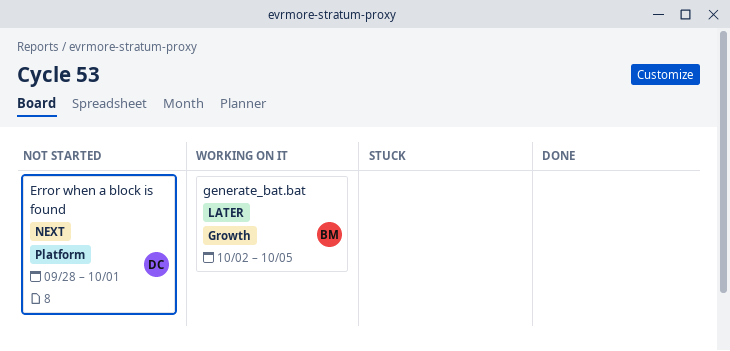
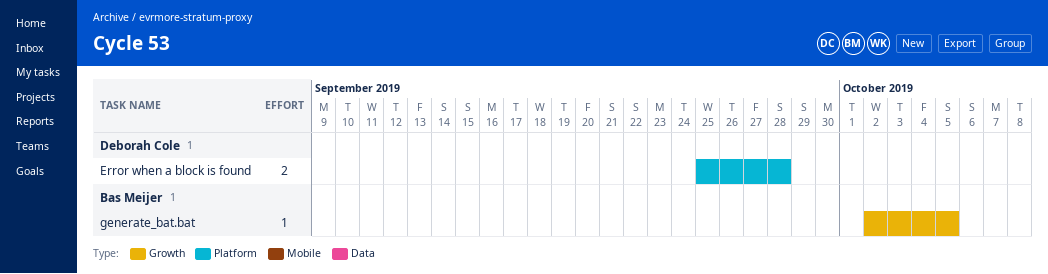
Error when a block is found, start: Sep 28 -> Sep 25
Error when a block is found, due: Oct 1 -> Sep 28

